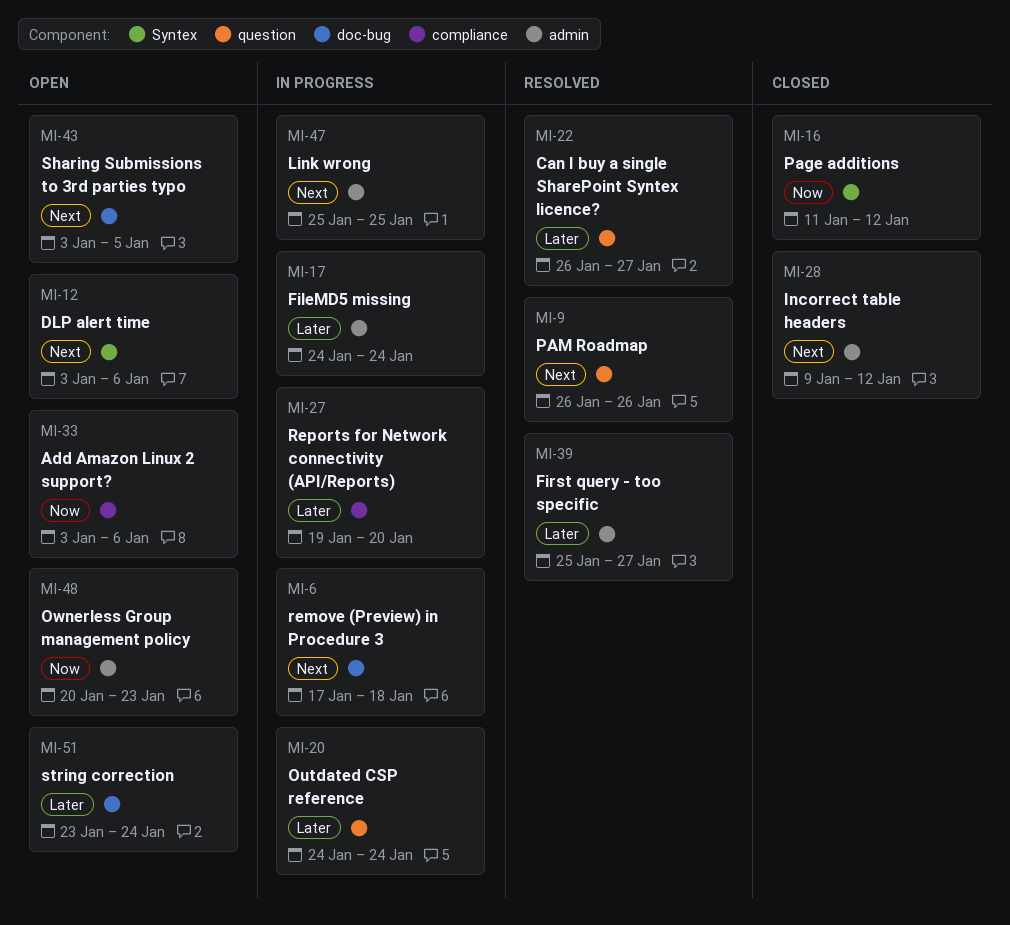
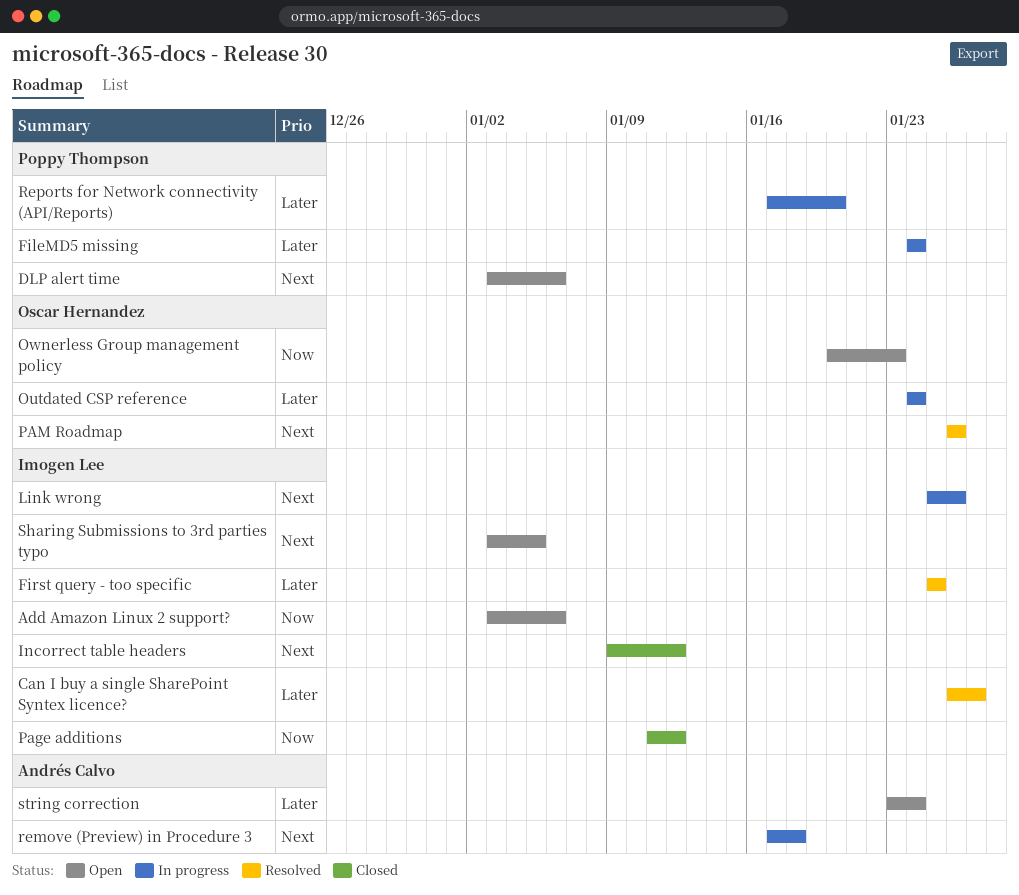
First query - too specific, due: Jan 27 -> Jan 25
Link wrong, due: Jan 25 -> Jan 26
Reports for Network connectivity (API/Reports), start: Jan 19 -> Jan 17

